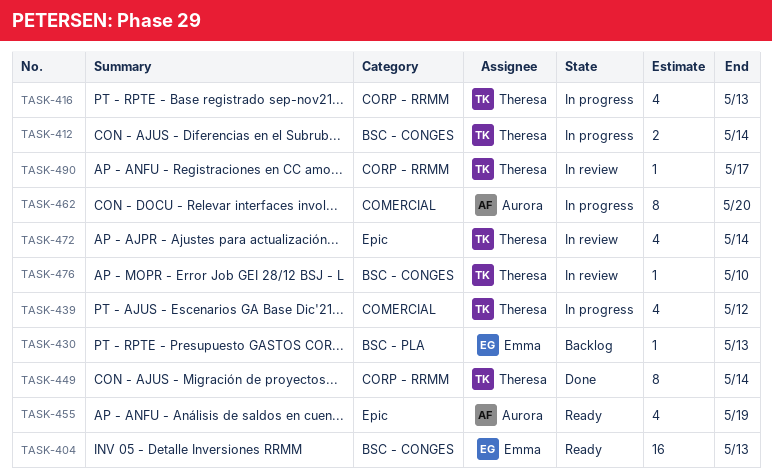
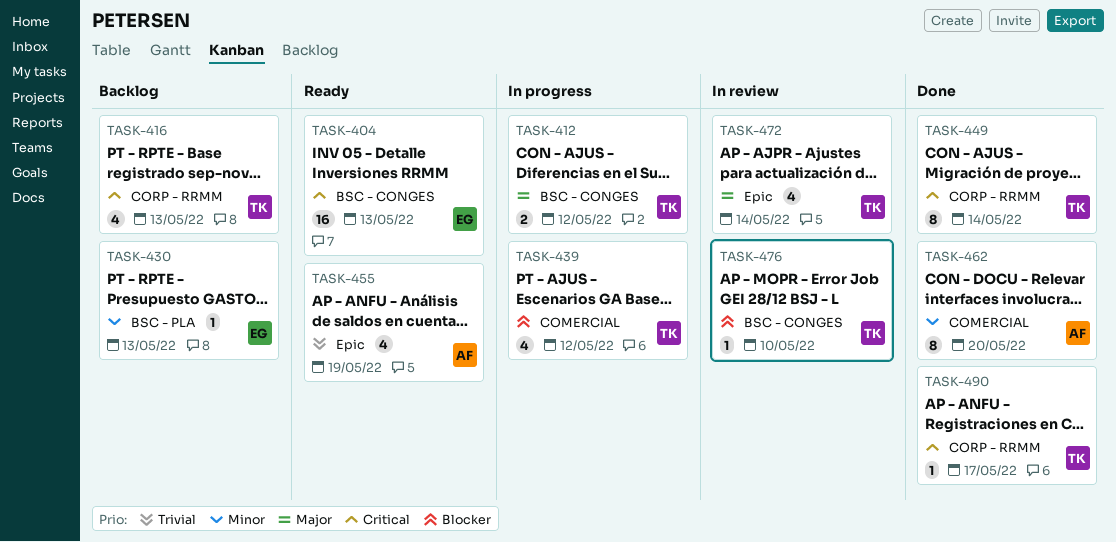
TASK-412, due: May 14 -> May 12
TASK-416, status: In progress -> Backlog
TASK-462, status: In progress -> Done
TASK-490, status: In review -> Done

